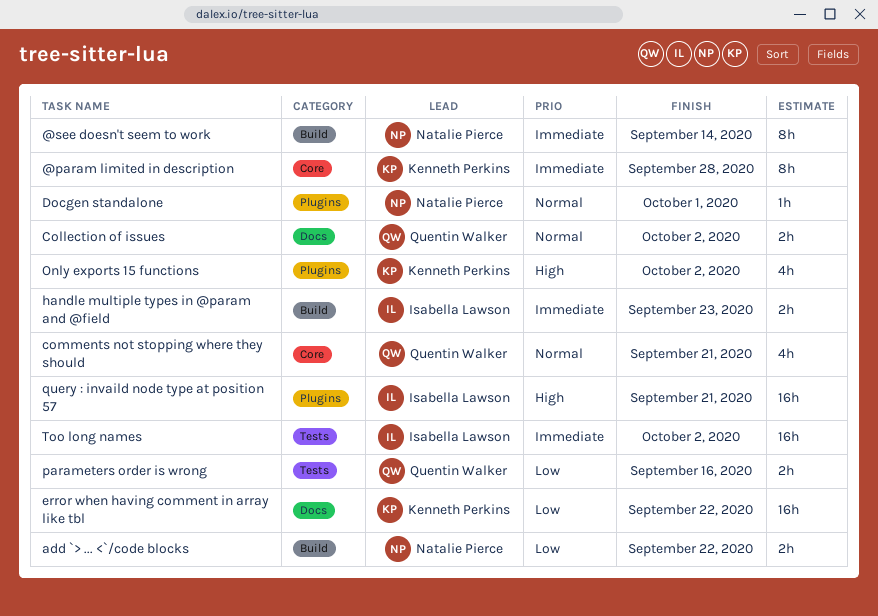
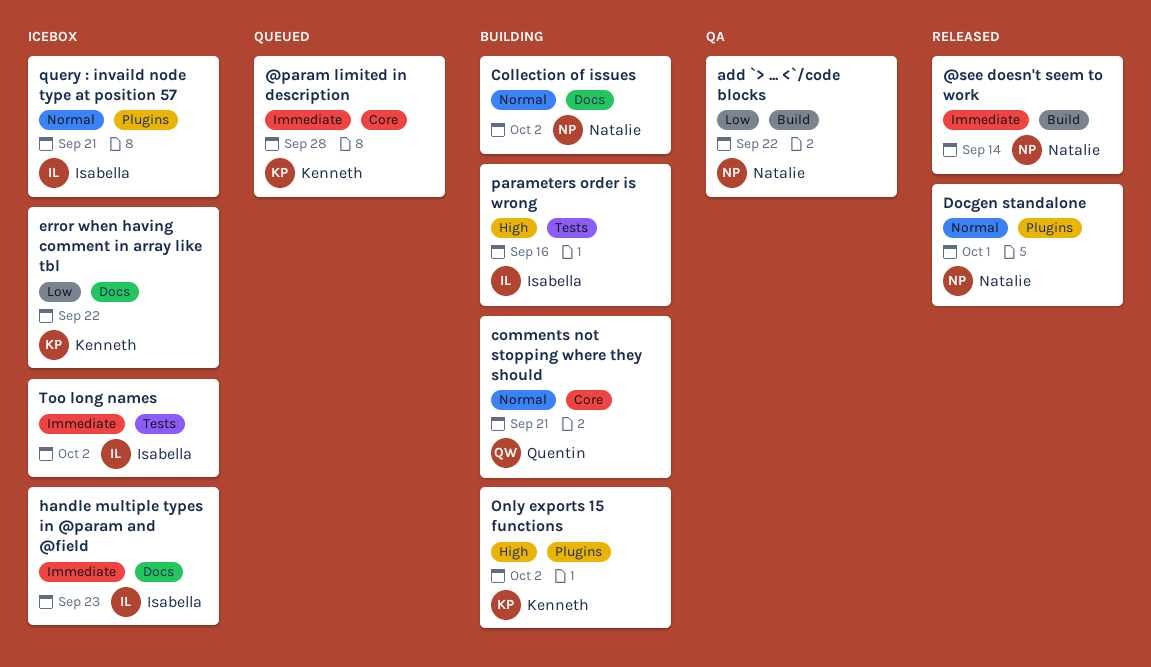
Collection of issues, owner: Quentin Walker -> Natalie Pierce
handle multiple types in @param and @field, label: Build -> Docs
parameters order is wrong, owner: Quentin Walker -> Isabella Lawson
parameters order is wrong, priority: Low -> High
query : invaild node type at position 57, priority: High -> Normal

